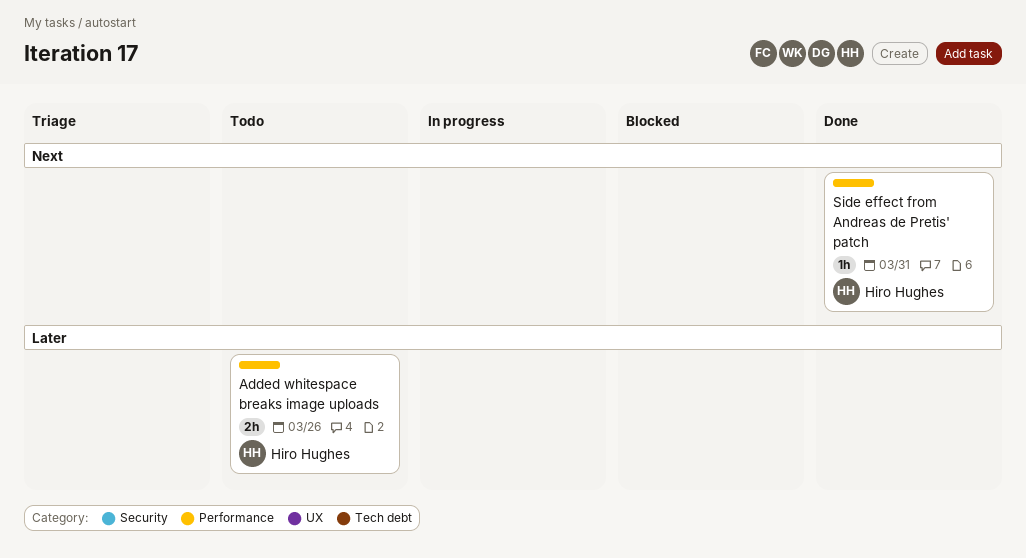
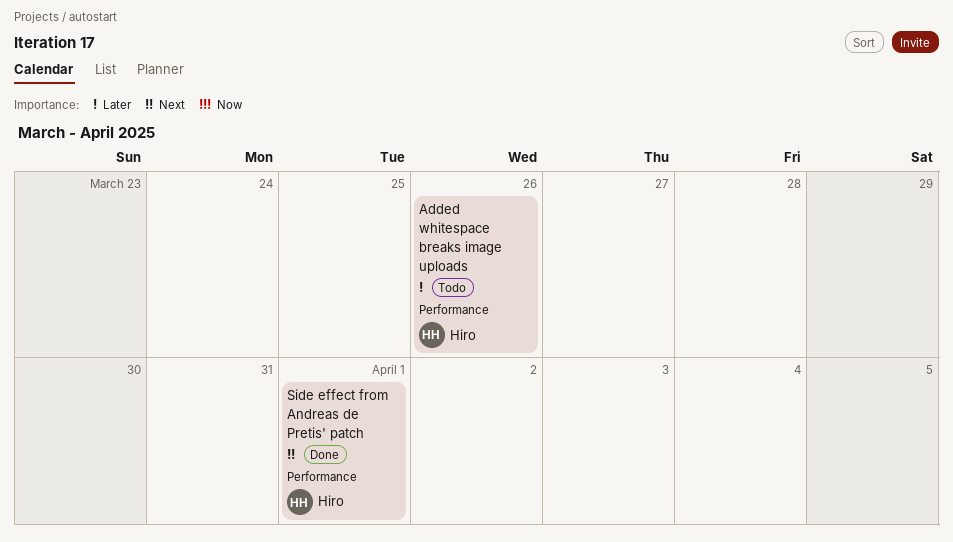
Side effect from Andreas de Pretis' patch, due: Mar 31 -> Apr 1

